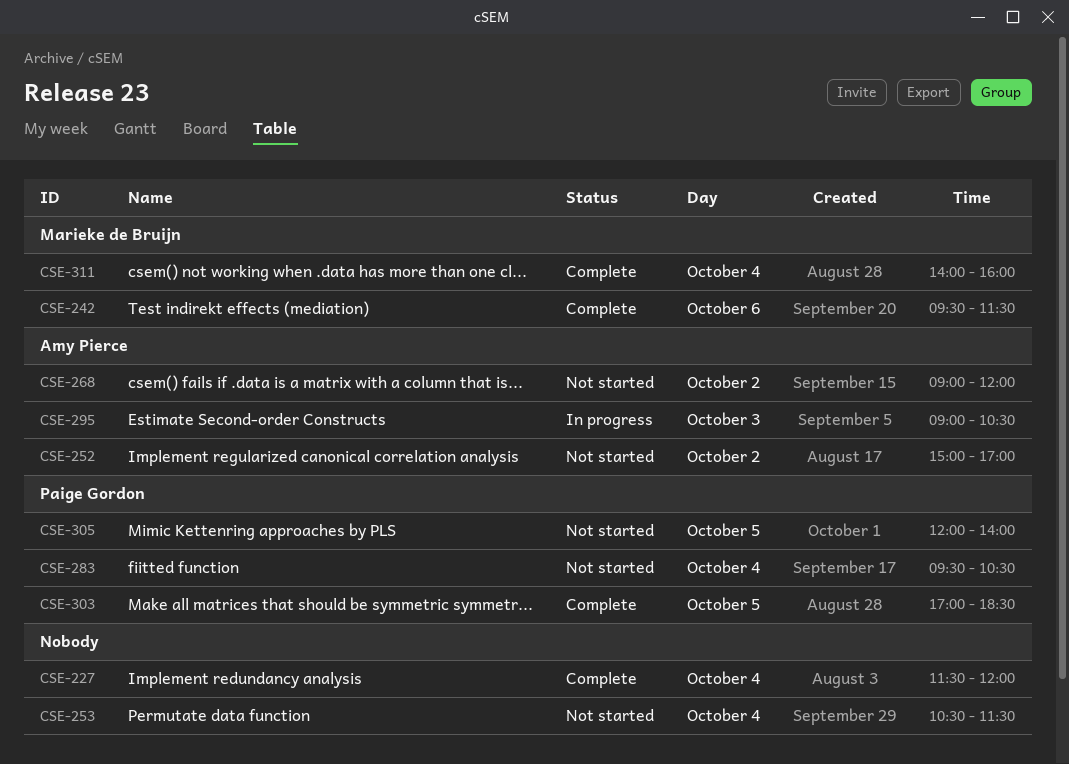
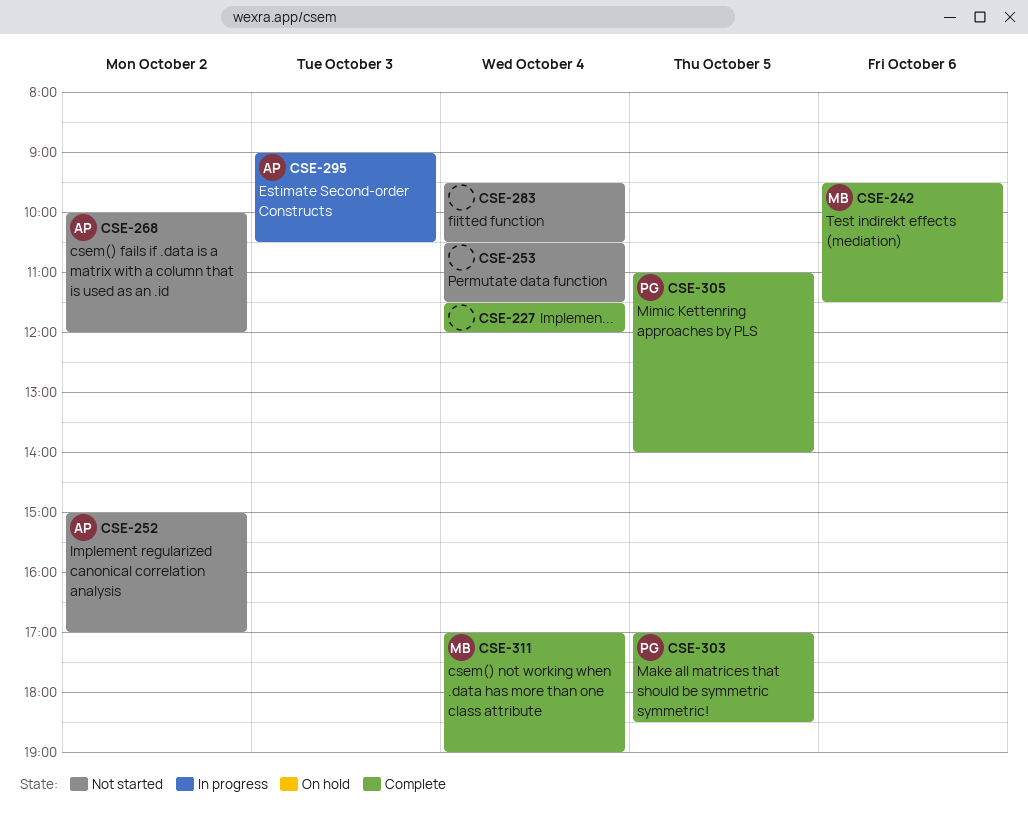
CSE-268, begins: 09:00 -> 10:00
CSE-283, owner: Paige Gordon -> none
CSE-305, status: Not started -> Complete
CSE-305, begins: 12:00 -> 11:00
CSE-311, begins: 14:00 -> 17:00
CSE-311, ends: 16:00 -> 19:00

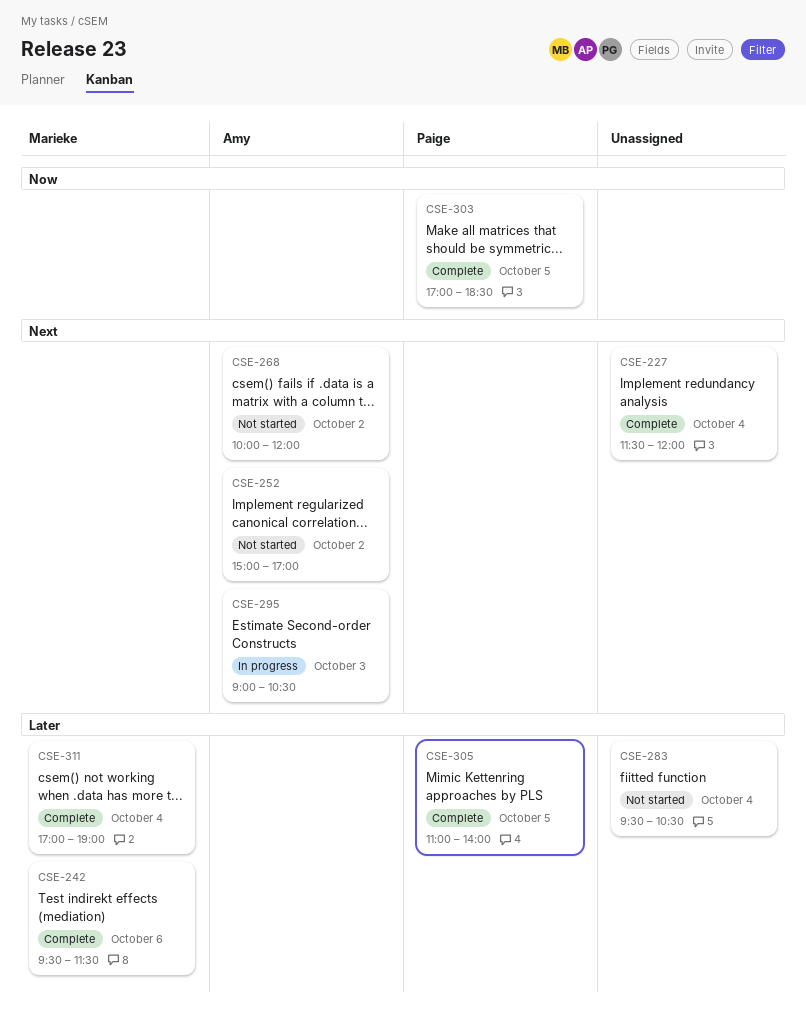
CSE-253: present -> none

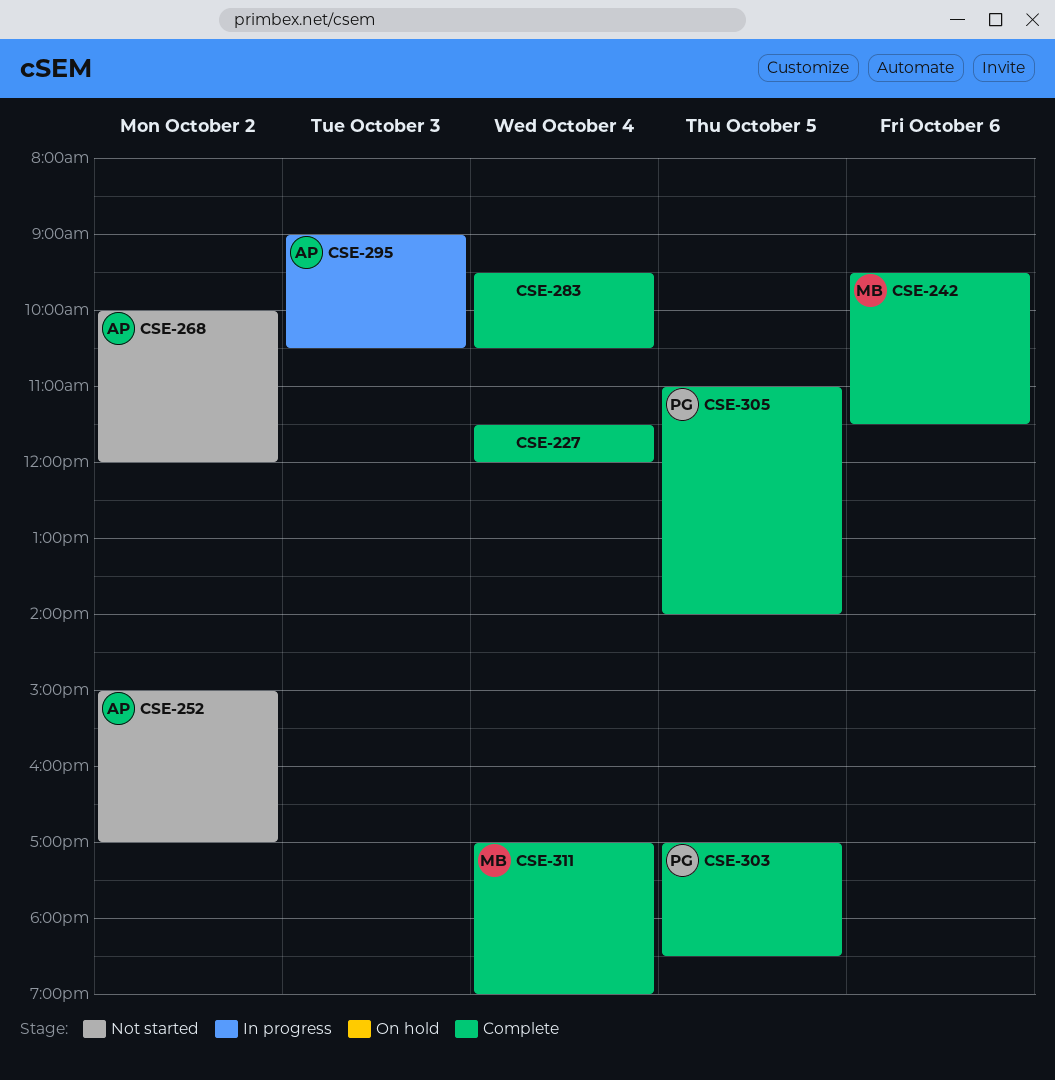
CSE-283, status: Not started -> Complete

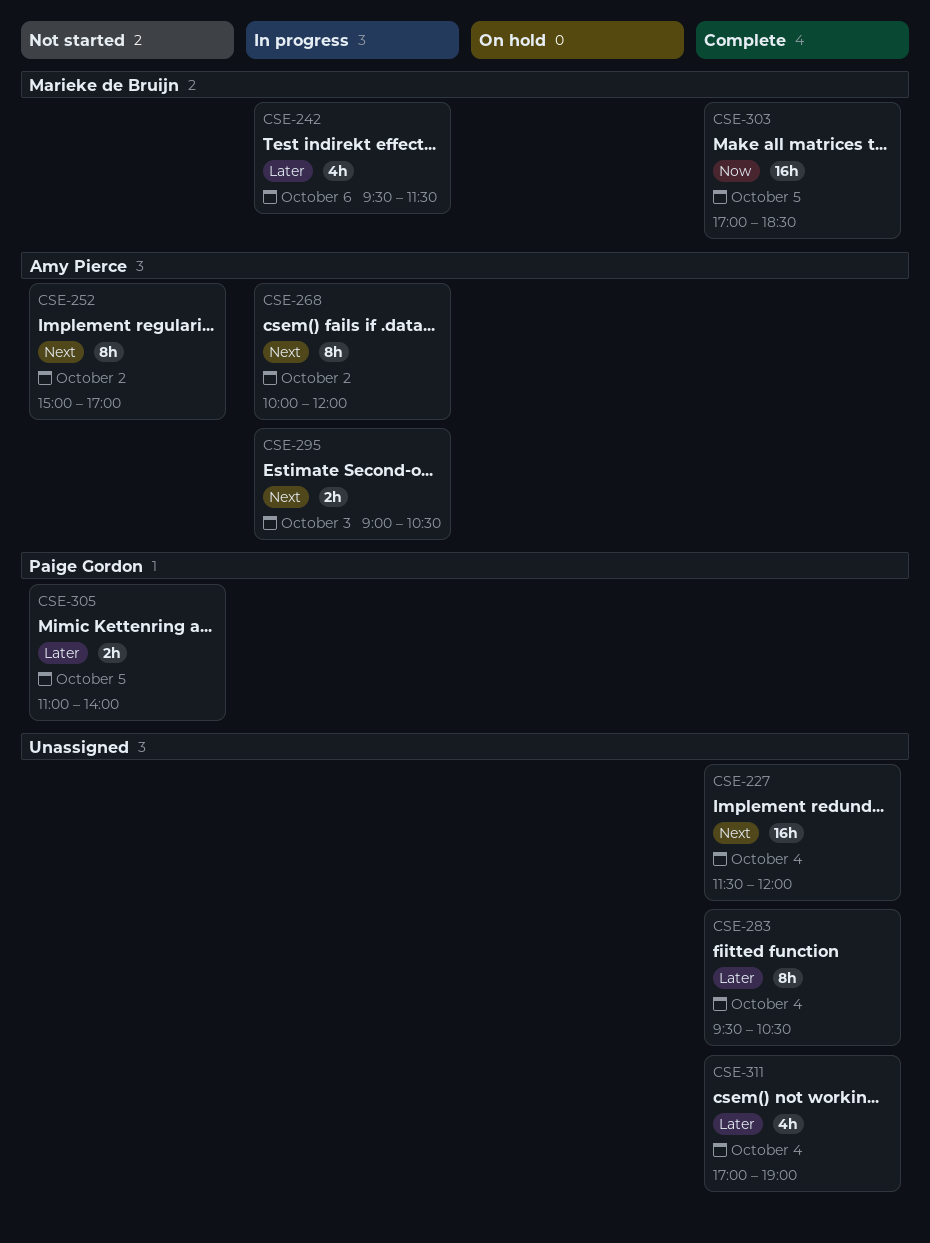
CSE-242, status: Complete -> In progress
CSE-268, status: Not started -> In progress
CSE-303, owner: Paige Gordon -> Marieke de Bruijn
CSE-305, status: Complete -> Not started
CSE-311, owner: Marieke de Bruijn -> none

